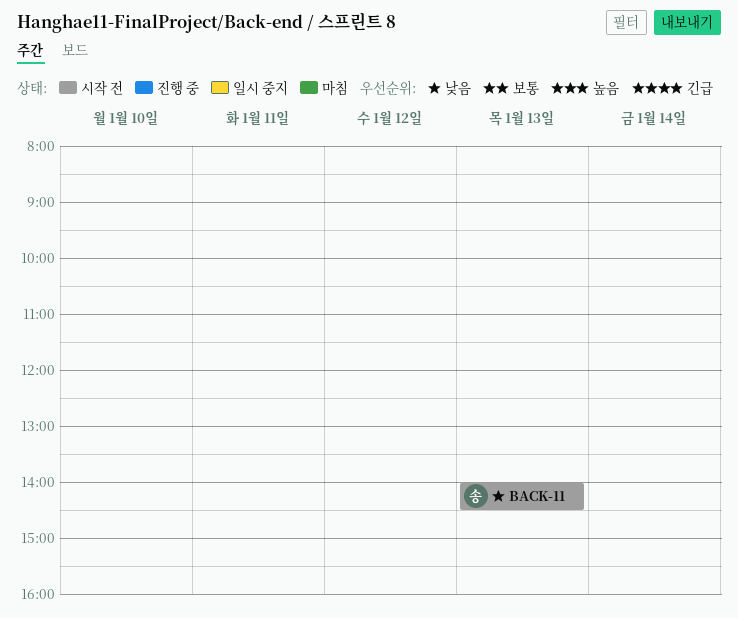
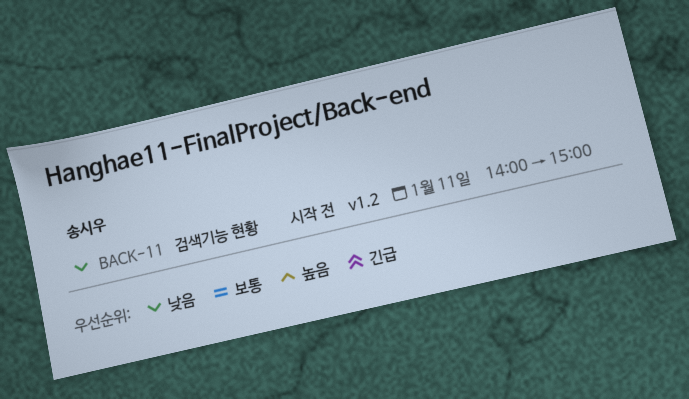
BACK-11, day: Jan 13 -> Jan 11
BACK-11, ends: 14:30 -> 15:00

